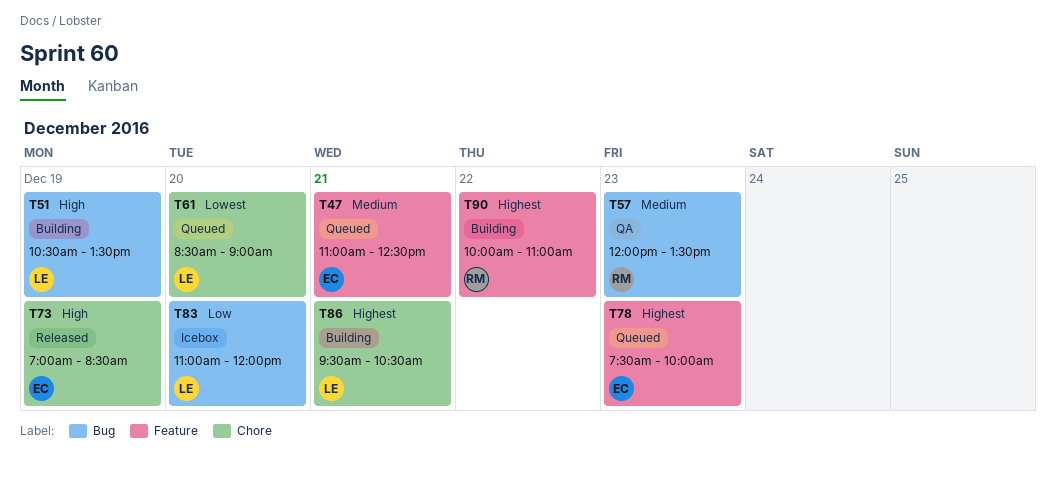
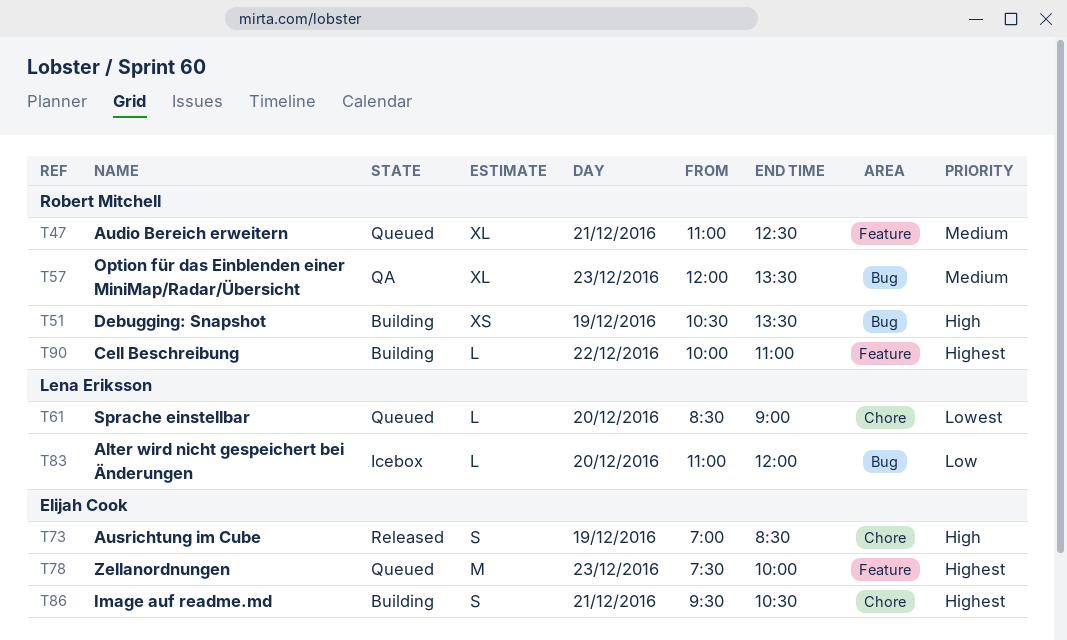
T47, owner: Elijah Cook -> Robert Mitchell
T51, owner: Lena Eriksson -> Robert Mitchell
T86, owner: Lena Eriksson -> Elijah Cook

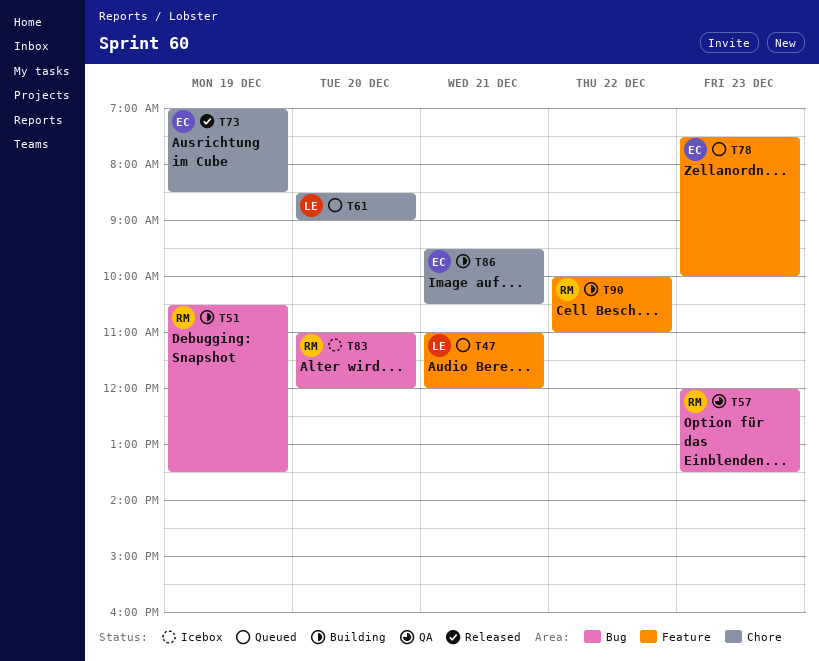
T47, owner: Robert Mitchell -> Lena Eriksson
T47, ends: 12:30 -> 12:00
T83, owner: Lena Eriksson -> Robert Mitchell

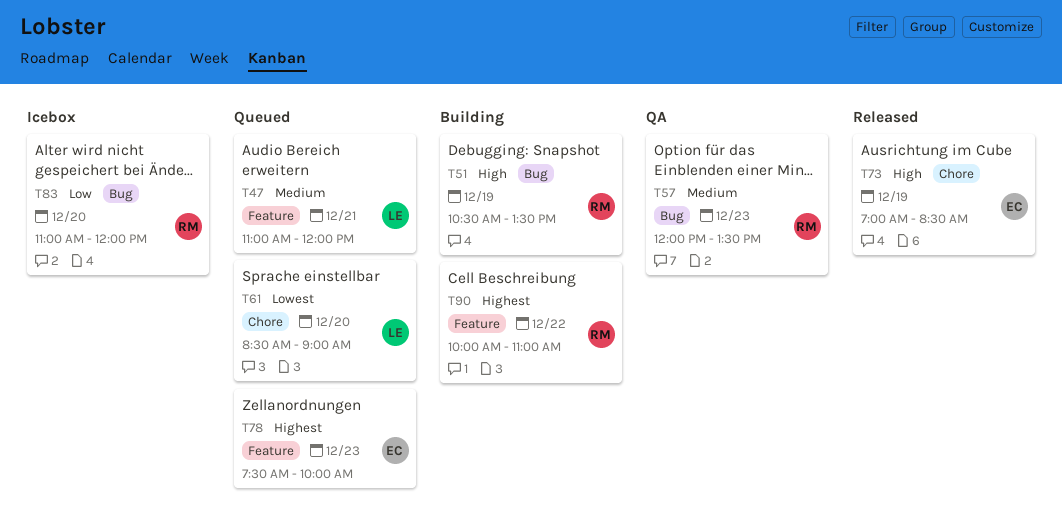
T86: present -> none

